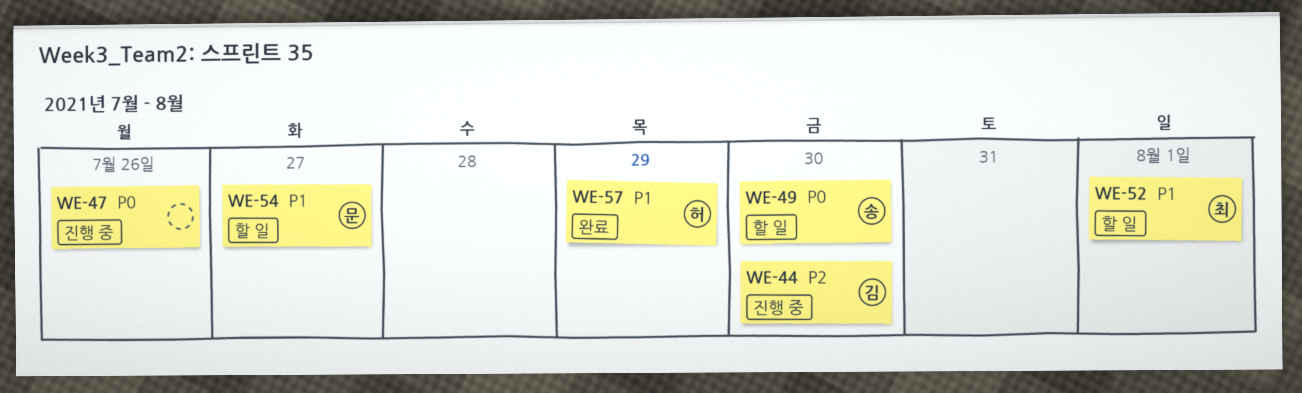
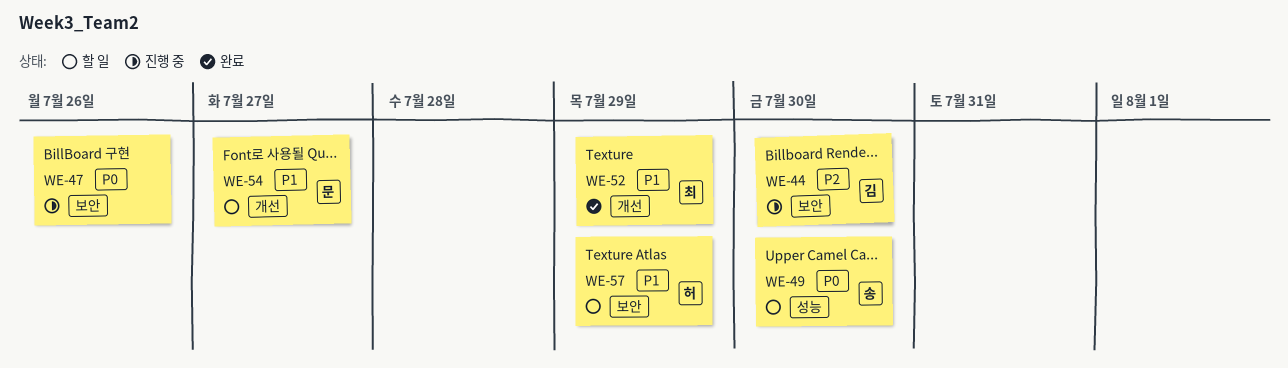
WE-52, status: 할 일 -> 완료
WE-52, due: Aug 1 -> Jul 29
WE-57, status: 완료 -> 할 일

